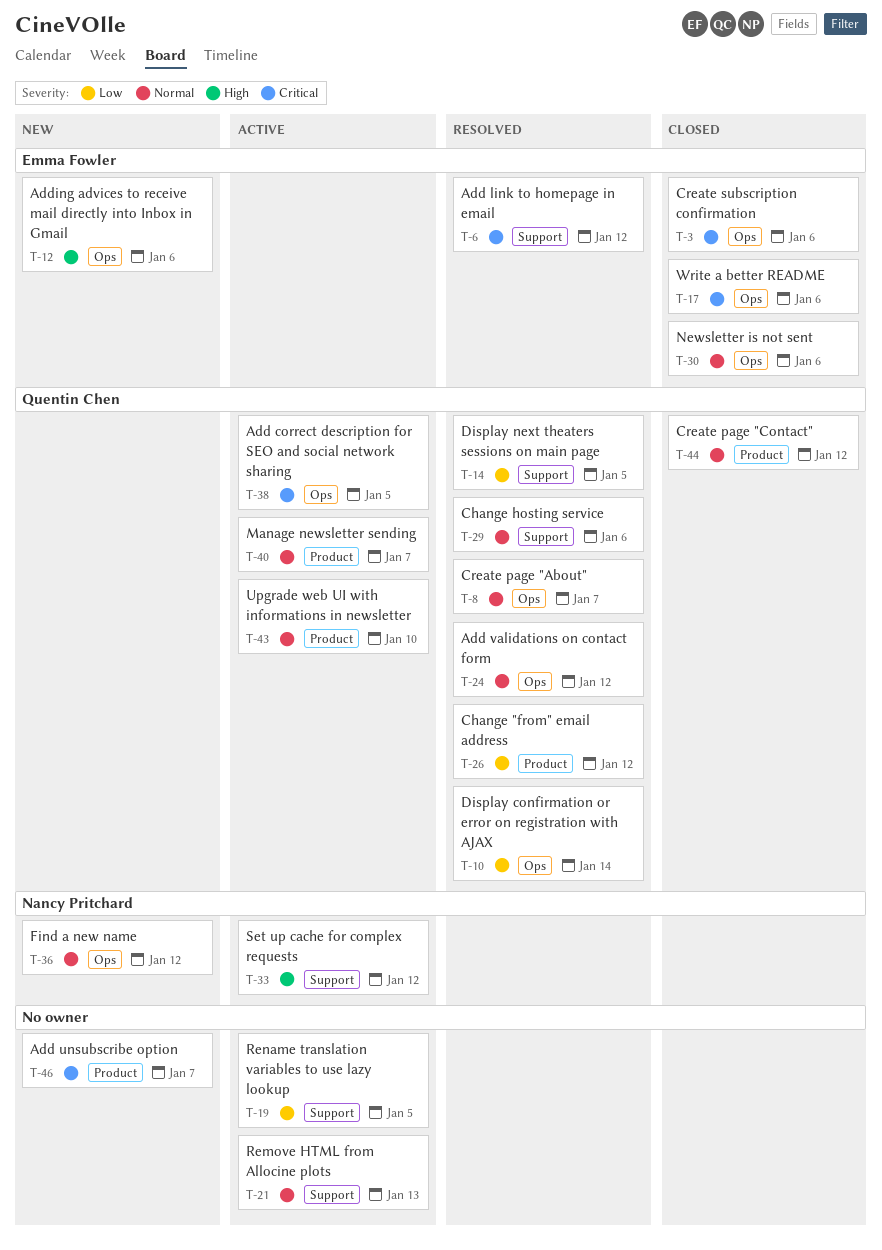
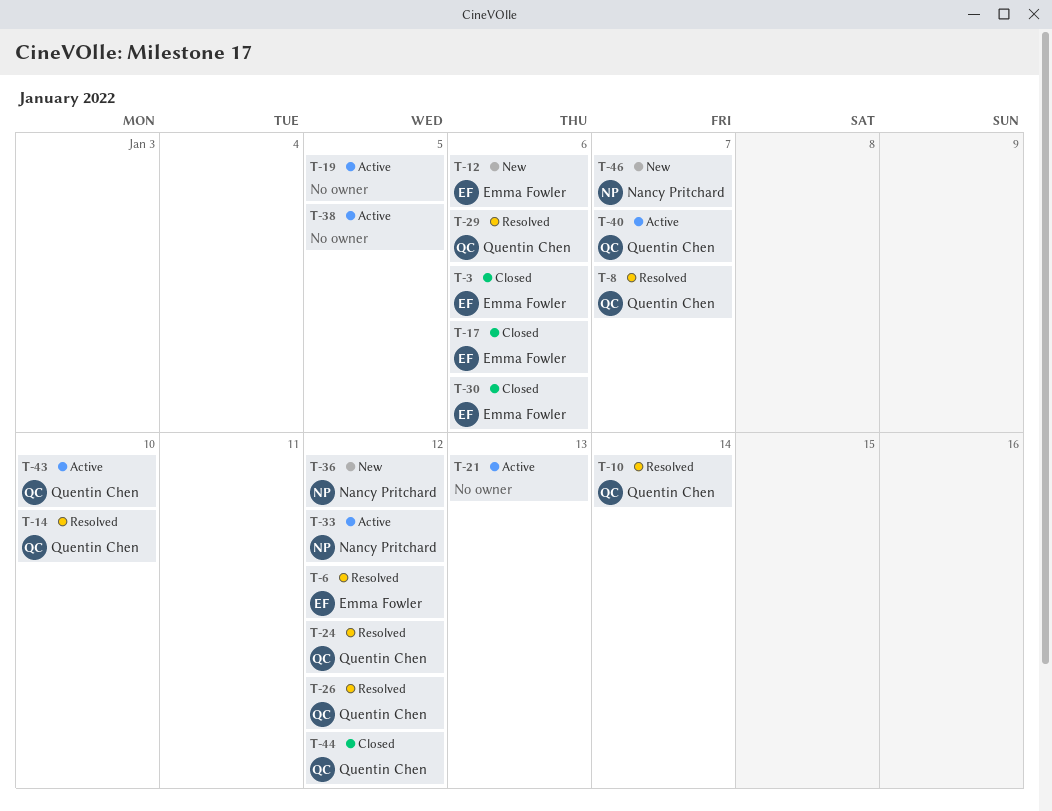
T-14, due: Jan 5 -> Jan 10
T-38, owner: Quentin Chen -> none
T-46, owner: none -> Nancy Pritchard

